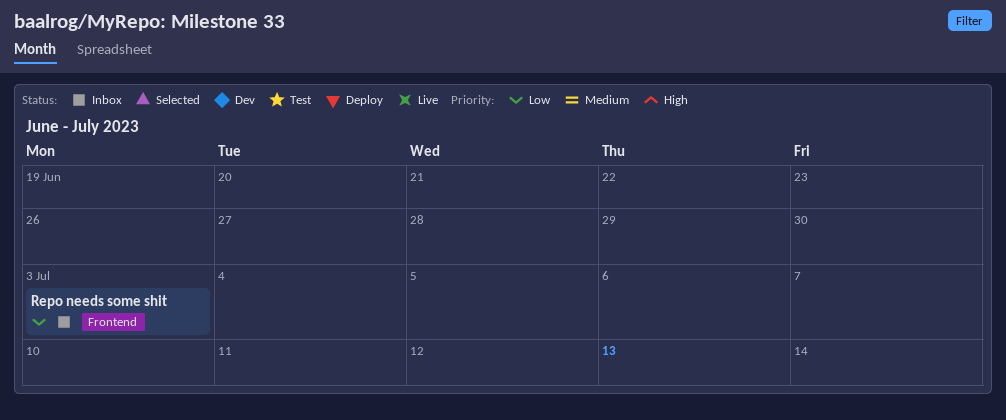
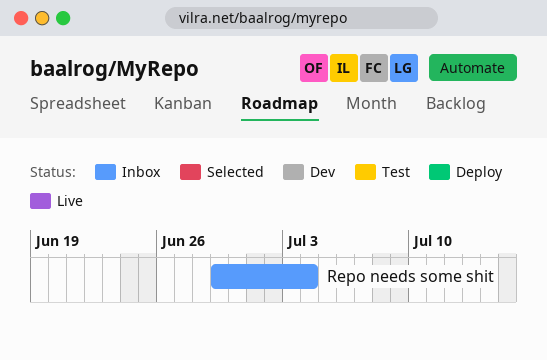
Repo needs some shit, due: Jul 3 -> Jul 4

